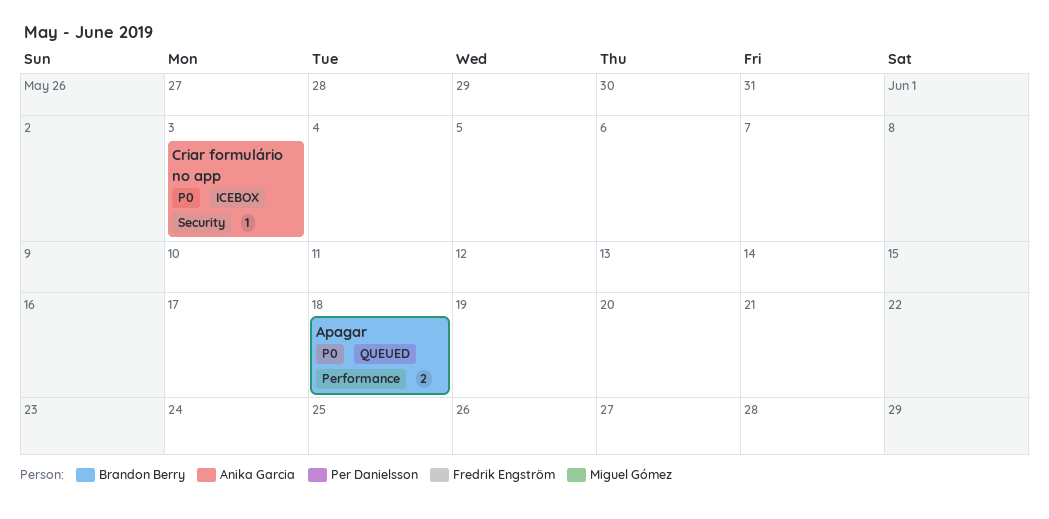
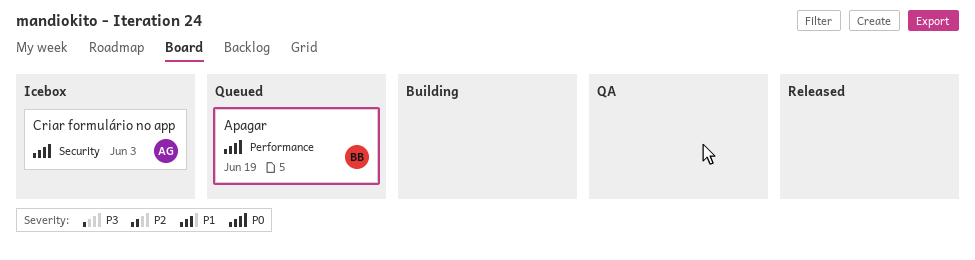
Apagar, due: Jun 18 -> Jun 19

